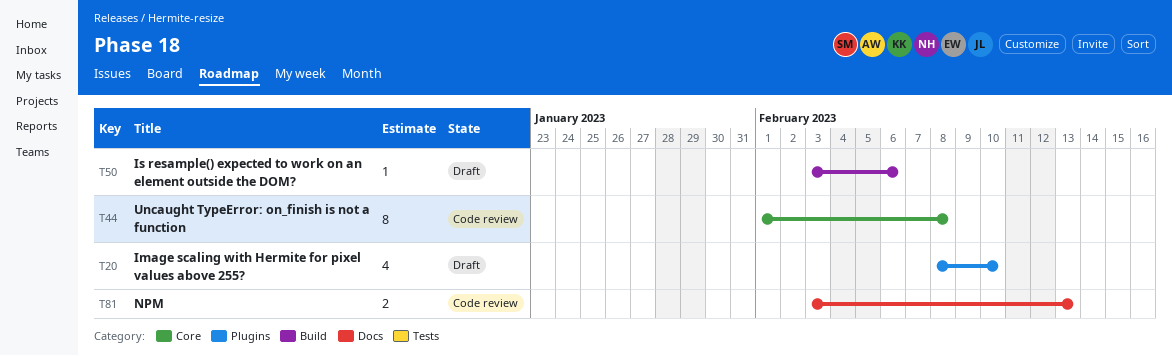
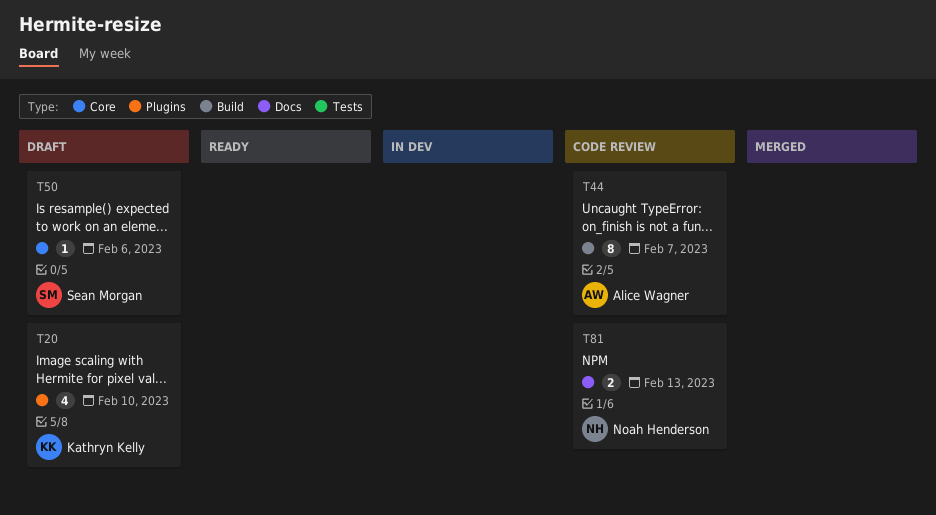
T44, label: Core -> Build
T44, due: Feb 8 -> Feb 7
T50, label: Build -> Core

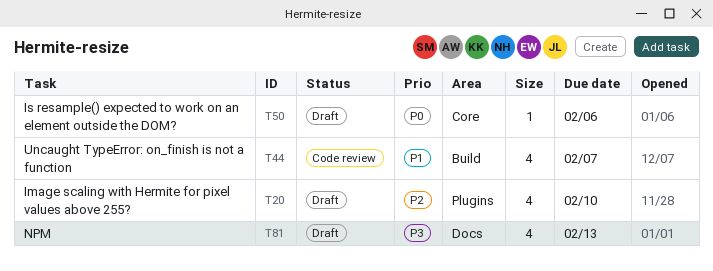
T44, estimate: 8 -> 4
T81, status: Code review -> Draft
T81, estimate: 2 -> 4

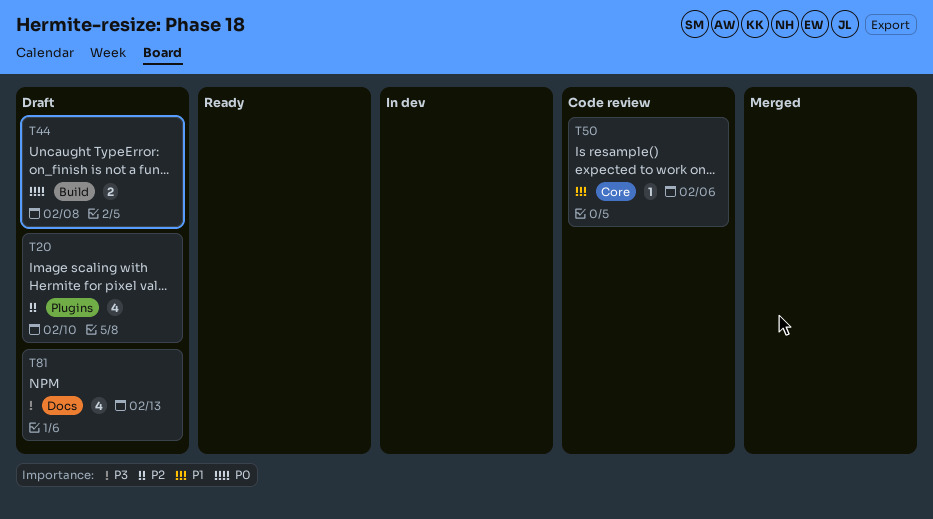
T44, status: Code review -> Draft
T44, priority: P1 -> P0
T44, estimate: 4 -> 2
T44, due: Feb 7 -> Feb 8
T50, status: Draft -> Code review
T50, priority: P0 -> P1

